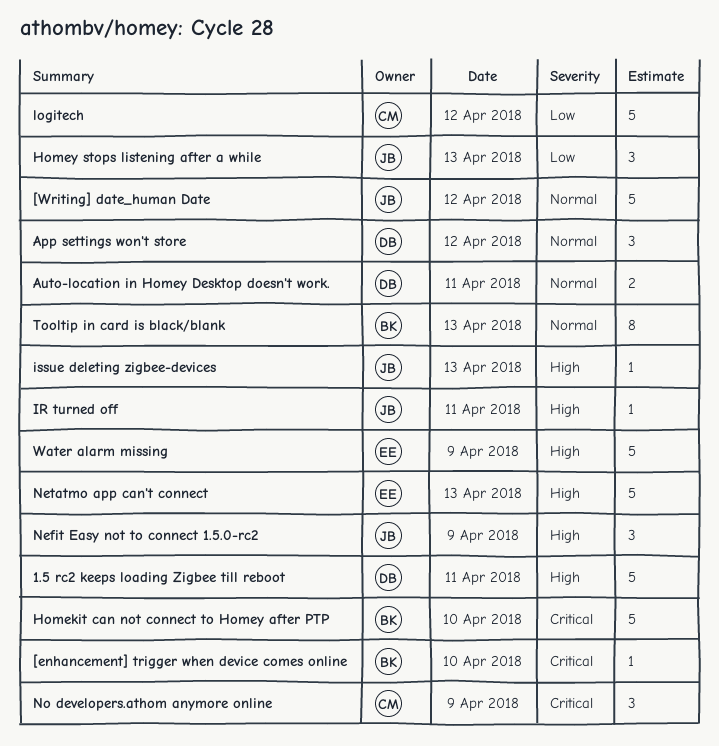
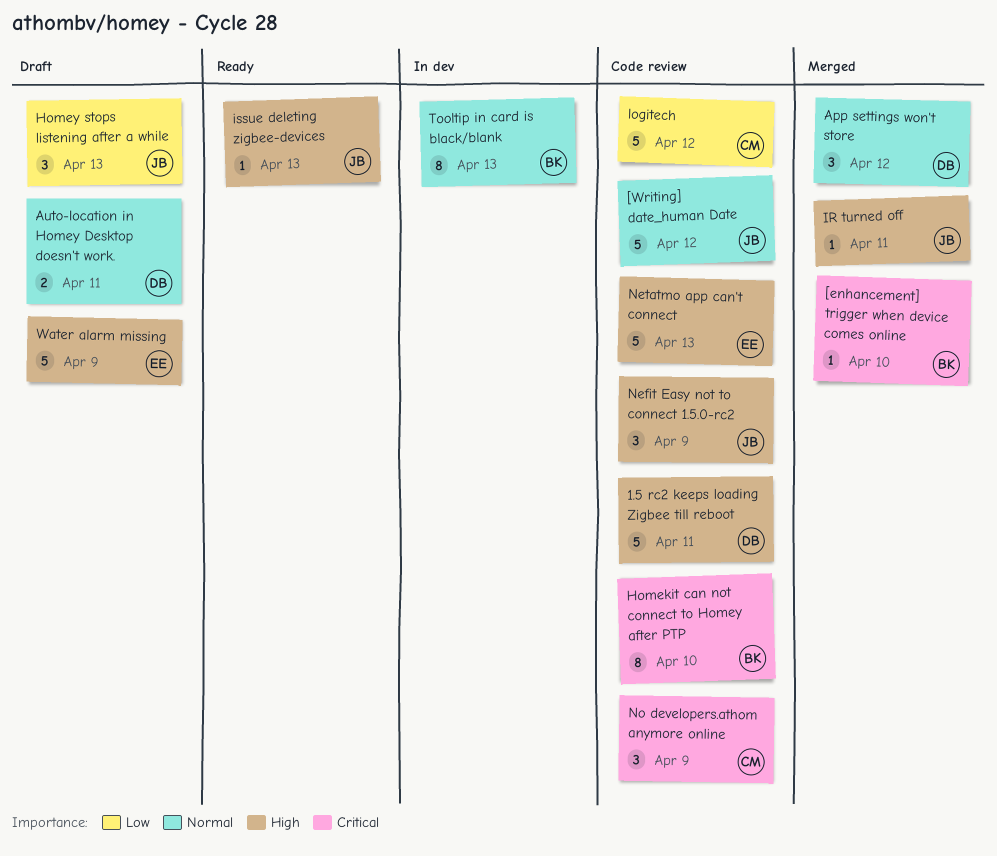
Homekit can not connect to Homey after PTP, estimate: 5 -> 8

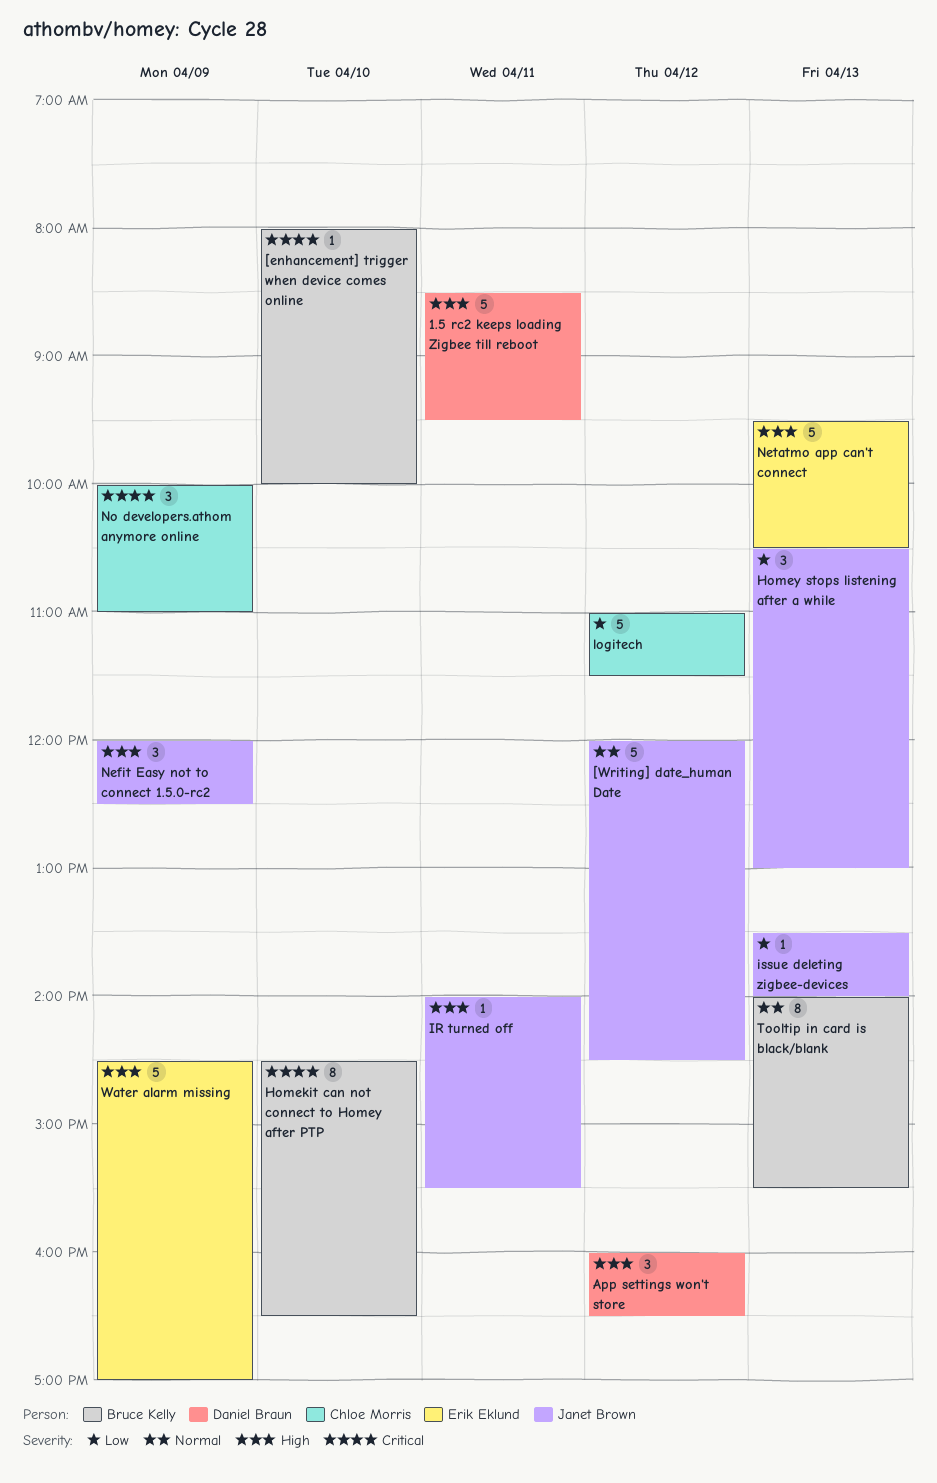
App settings won't store, priority: Normal -> High
Auto-location in Homey Desktop doesn't work.: present -> none
issue deleting zigbee-devices, priority: High -> Low

